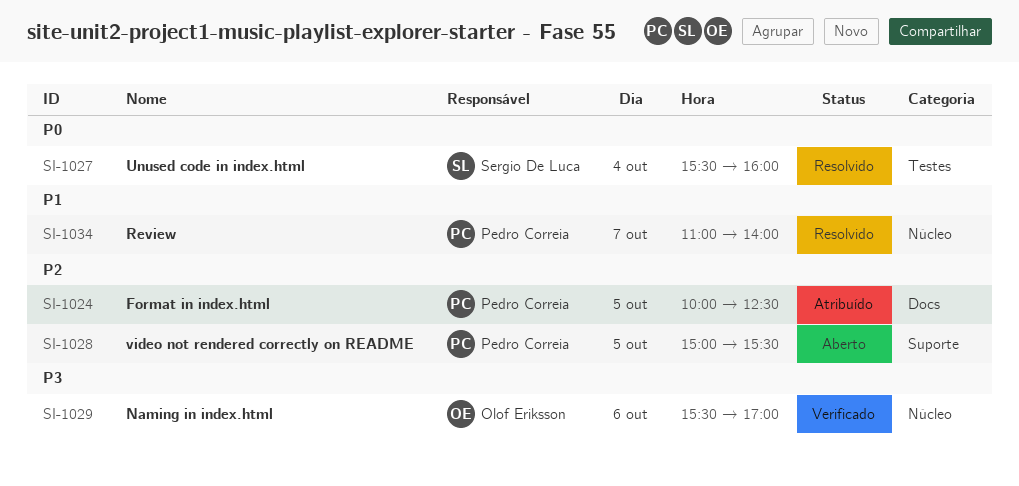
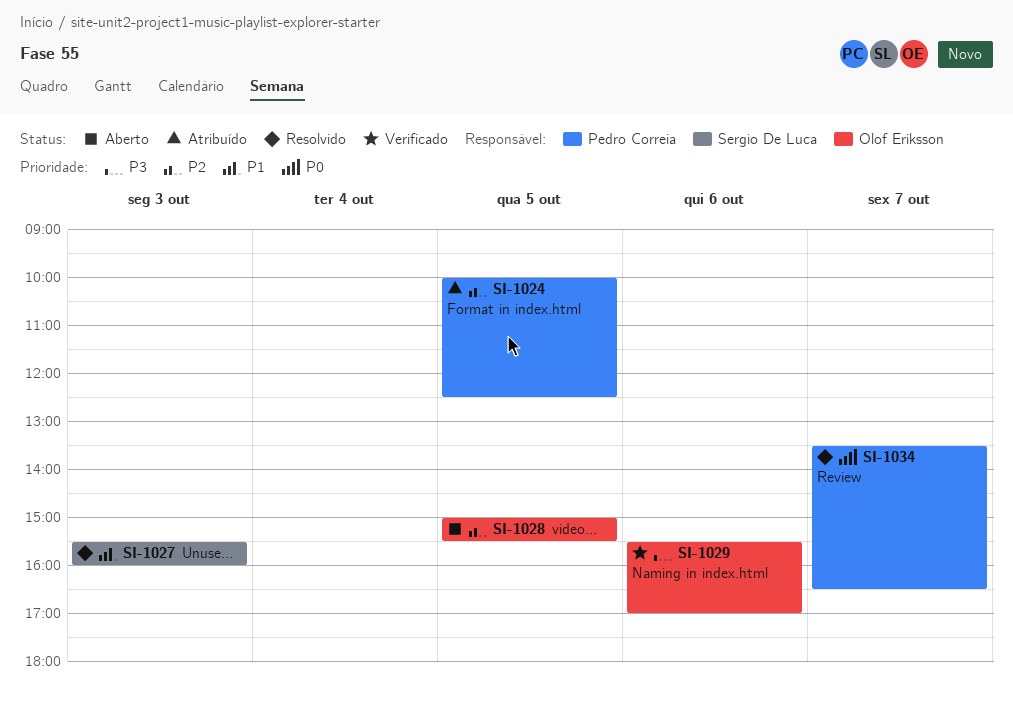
SI-1027, priority: P0 -> P1
SI-1027, day: Oct 4 -> Oct 3
SI-1028, owner: Pedro Correia -> Olof Eriksson
SI-1034, priority: P1 -> P0
SI-1034, begins: 11:00 -> 13:30
SI-1034, ends: 14:00 -> 16:30

